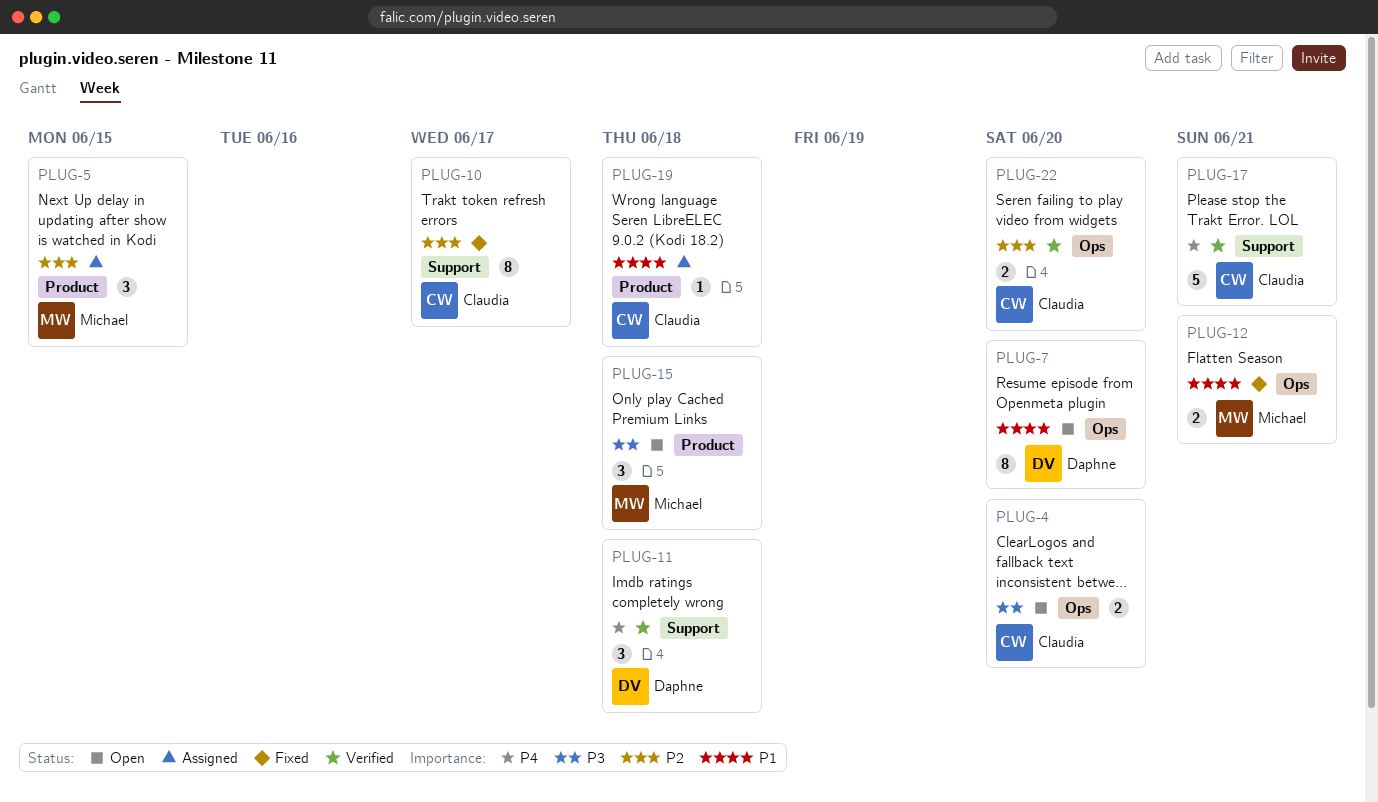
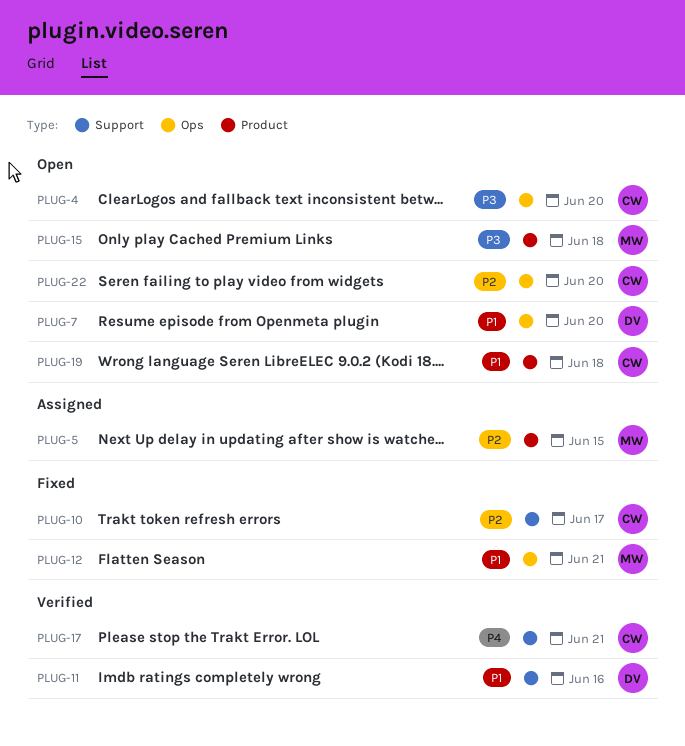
PLUG-11, priority: P4 -> P1
PLUG-11, due: Jun 18 -> Jun 16
PLUG-19, status: Assigned -> Open
PLUG-22, status: Verified -> Open

